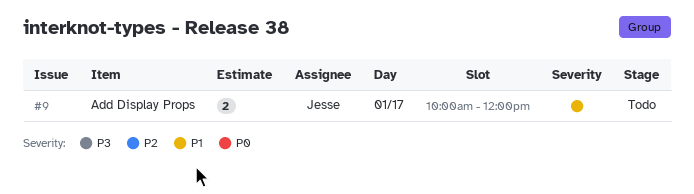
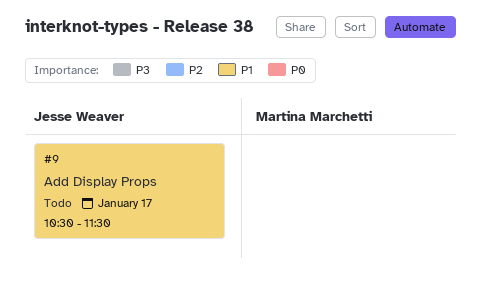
#9, begins: 10:00 -> 10:30
#9, ends: 12:00 -> 11:30

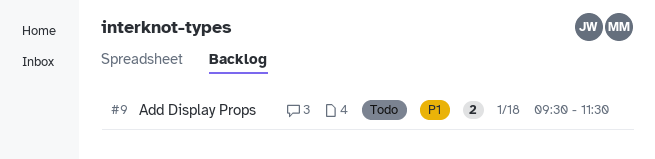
#9, day: Jan 17 -> Jan 18
#9, begins: 10:30 -> 09:30

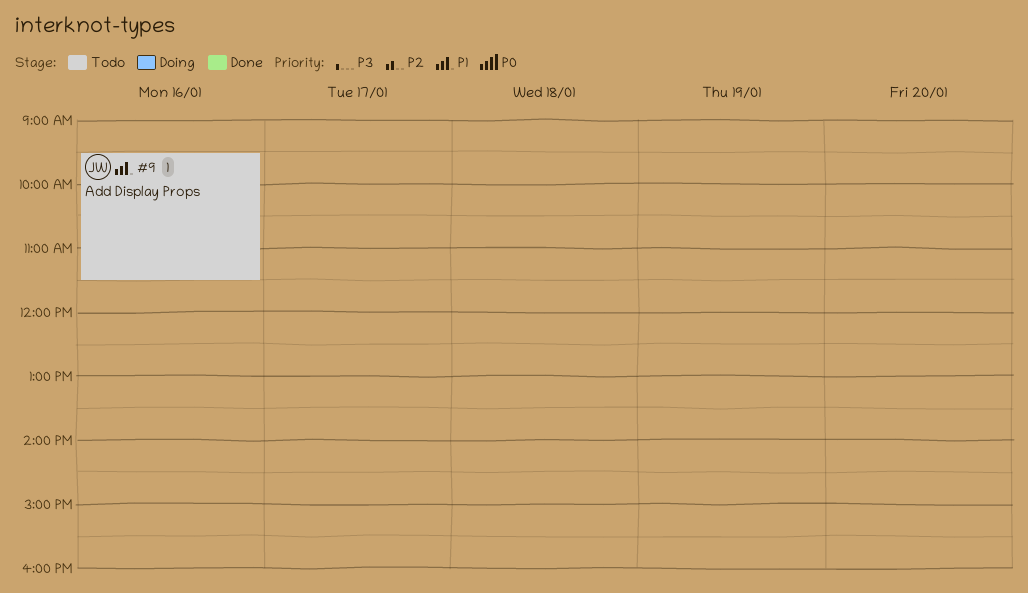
#9, estimate: 2 -> 1
#9, day: Jan 18 -> Jan 16

